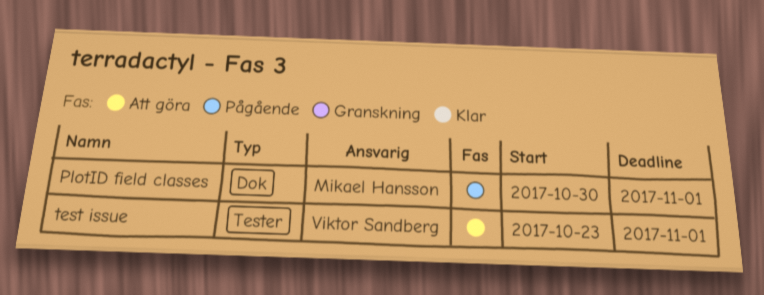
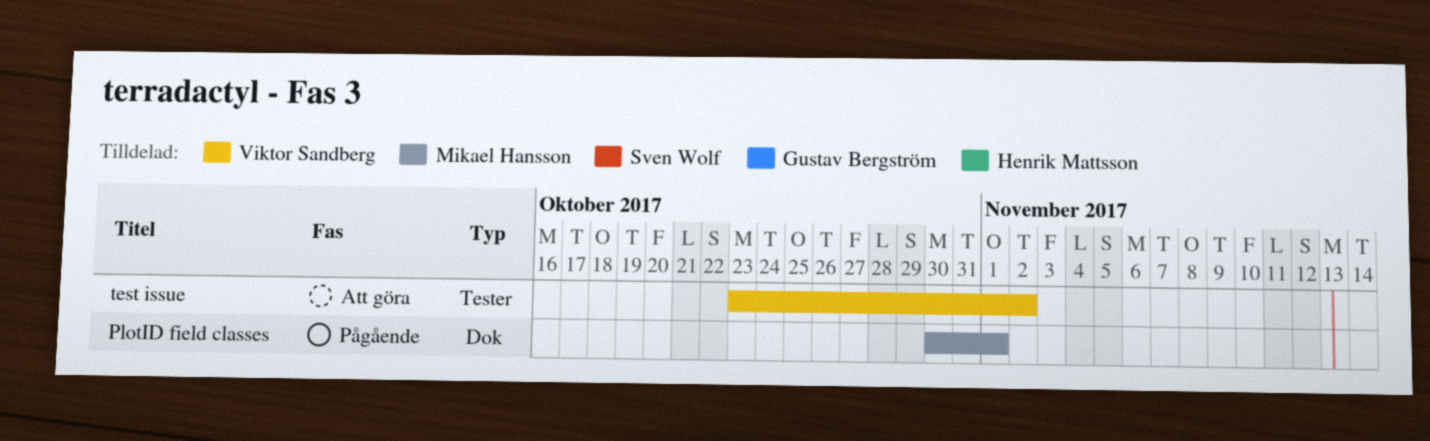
test issue, due: Nov 1 -> Nov 2

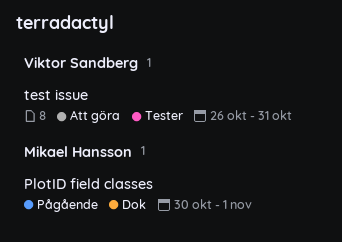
test issue, start: Oct 23 -> Oct 26
test issue, due: Nov 2 -> Oct 31

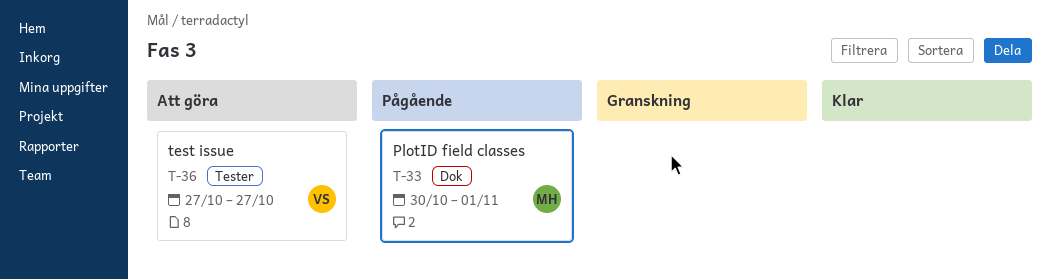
test issue, start: Oct 26 -> Oct 27
test issue, due: Oct 31 -> Oct 27

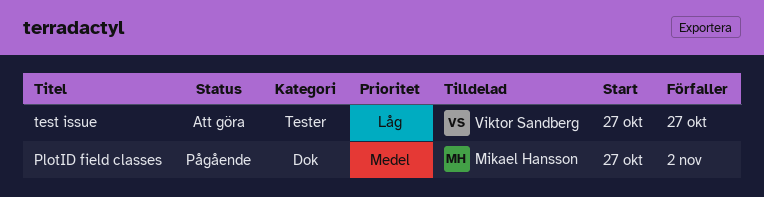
PlotID field classes, start: Oct 30 -> Oct 27
PlotID field classes, due: Nov 1 -> Nov 2

